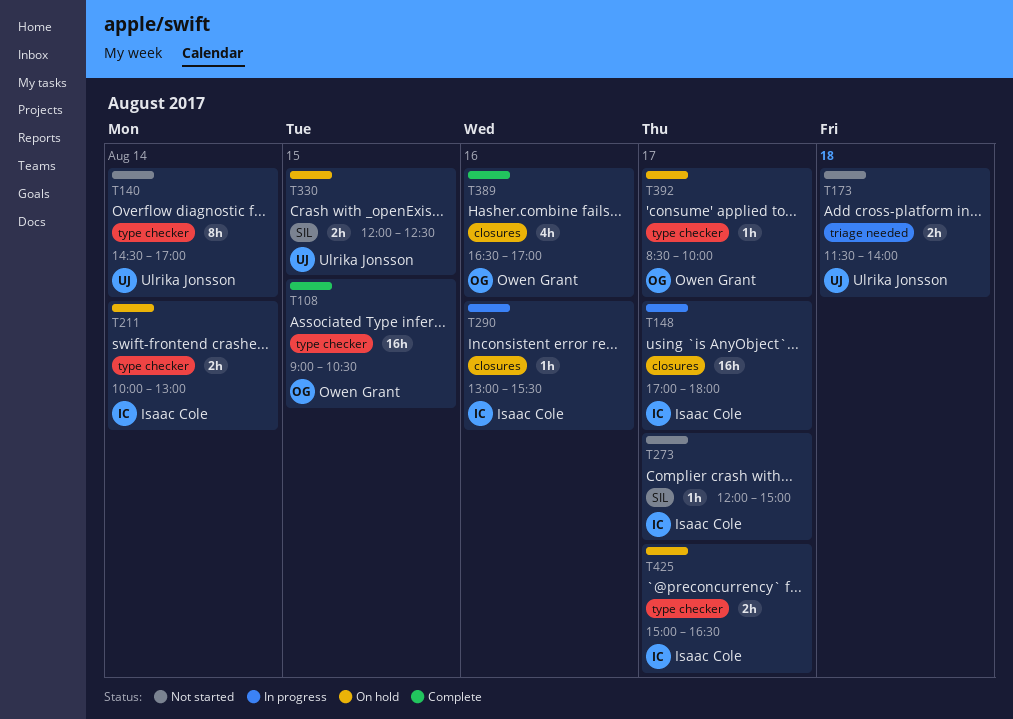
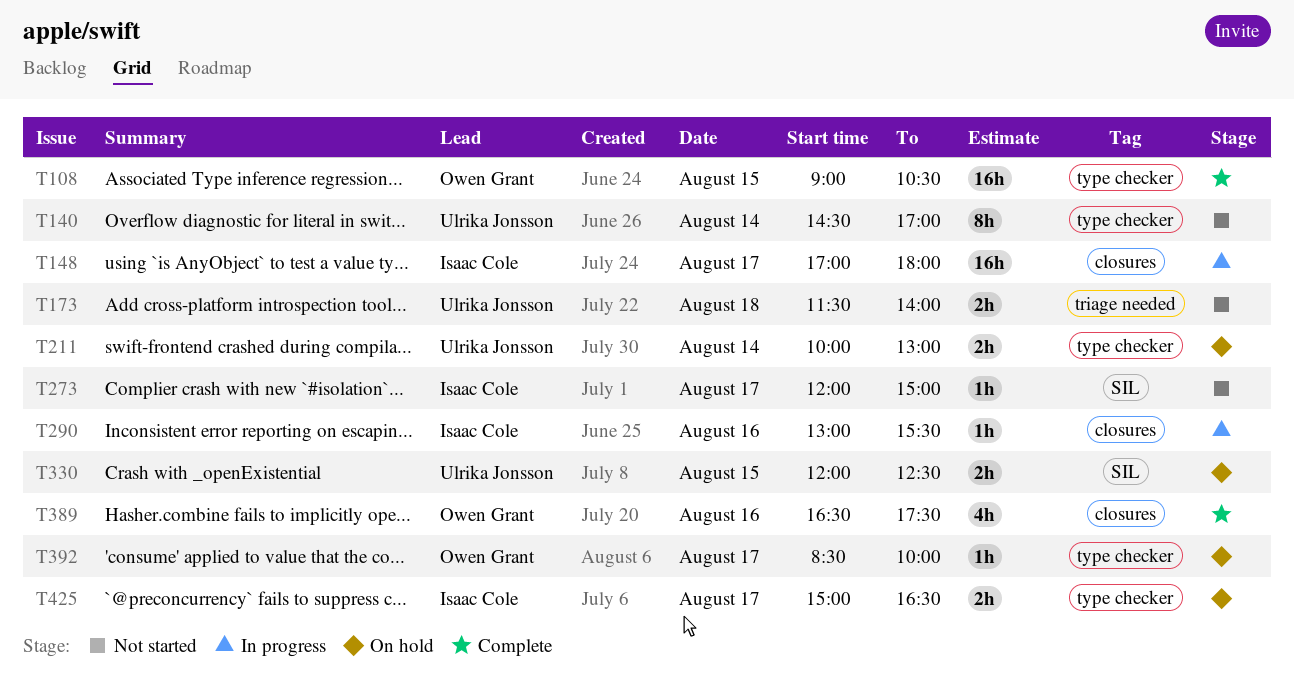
T211, owner: Isaac Cole -> Ulrika Jonsson
T389, ends: 17:00 -> 17:30

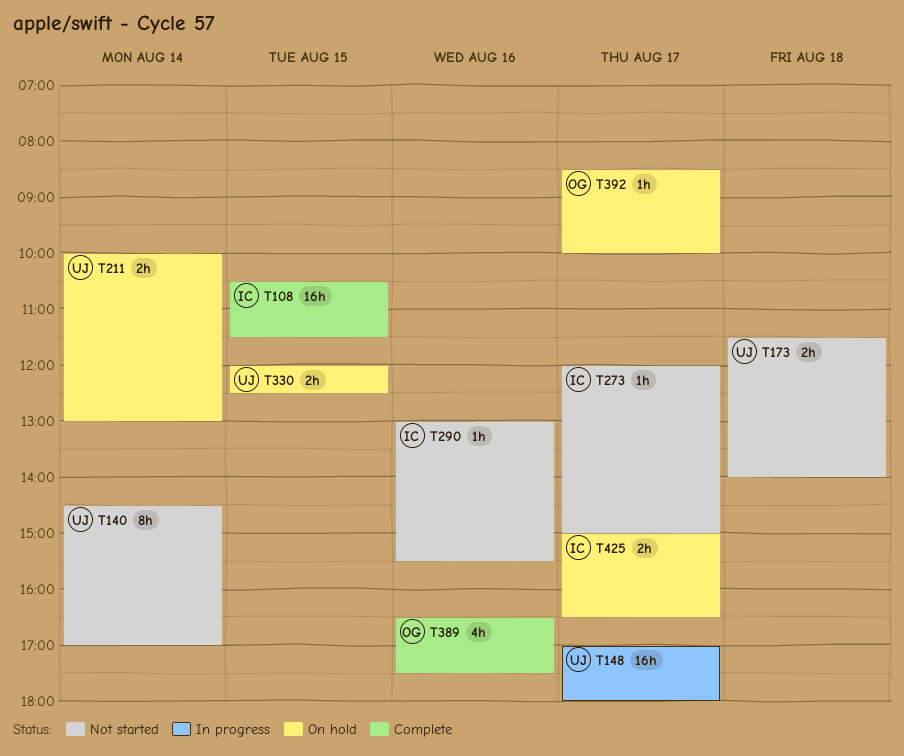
T108, owner: Owen Grant -> Isaac Cole
T108, begins: 09:00 -> 10:30
T108, ends: 10:30 -> 11:30
T148, owner: Isaac Cole -> Ulrika Jonsson
T290, status: In progress -> Not started

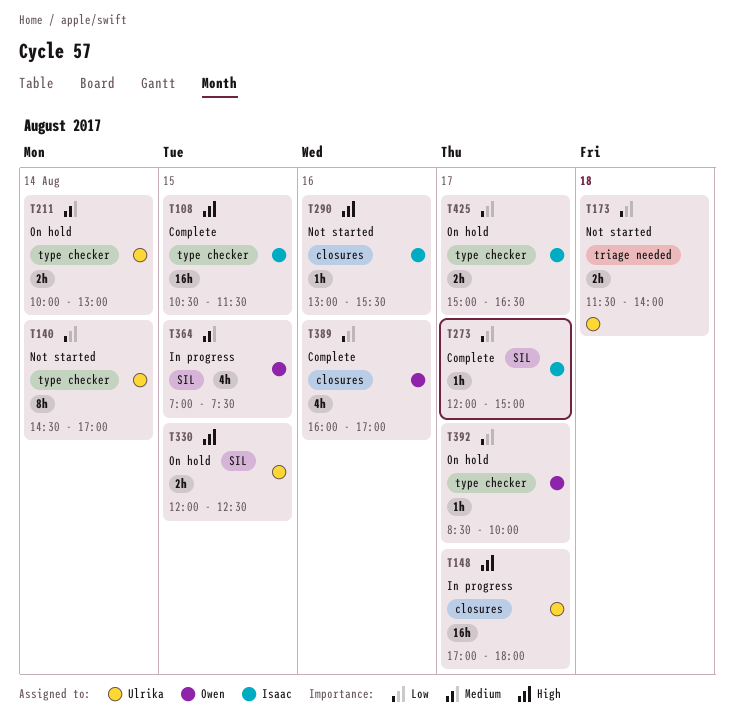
T273, status: Not started -> Complete
T364: none -> present
T389, begins: 16:30 -> 16:00
T389, ends: 17:30 -> 17:00

